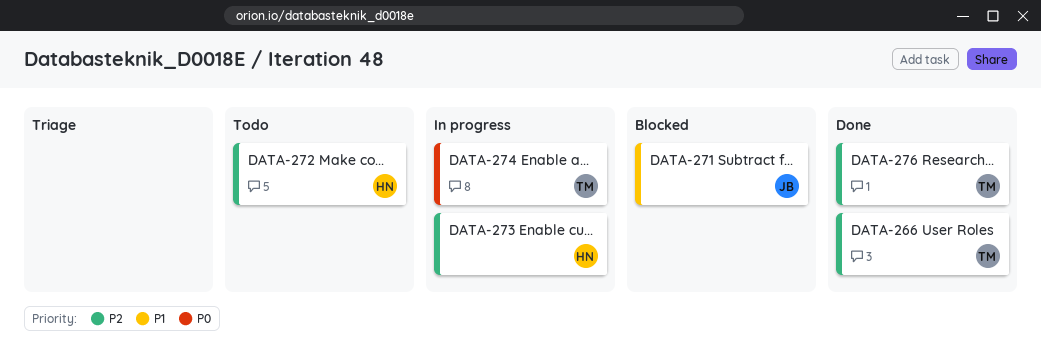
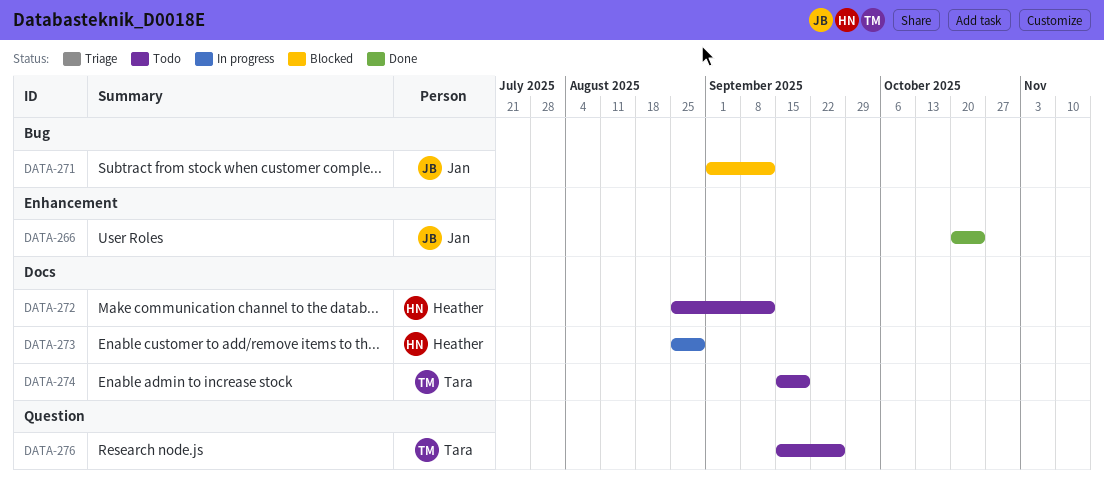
DATA-266, owner: Tara -> Jan
DATA-274, status: In progress -> Todo
DATA-276, status: Done -> Todo

